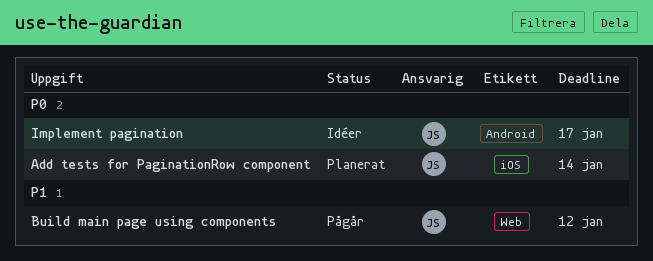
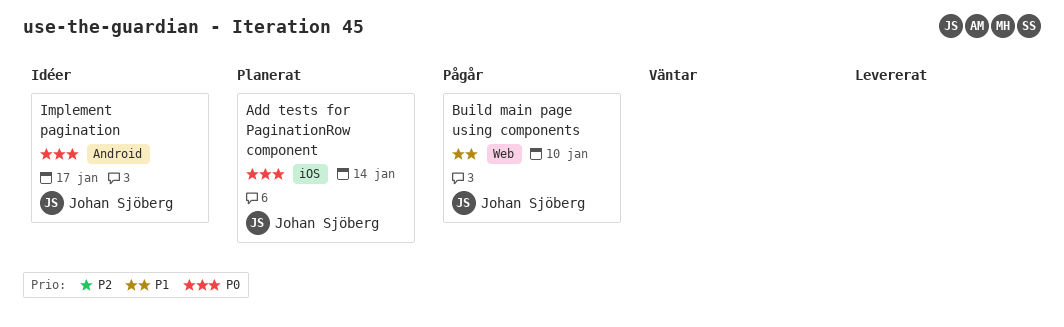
Build main page using components, due: Jan 12 -> Jan 10

